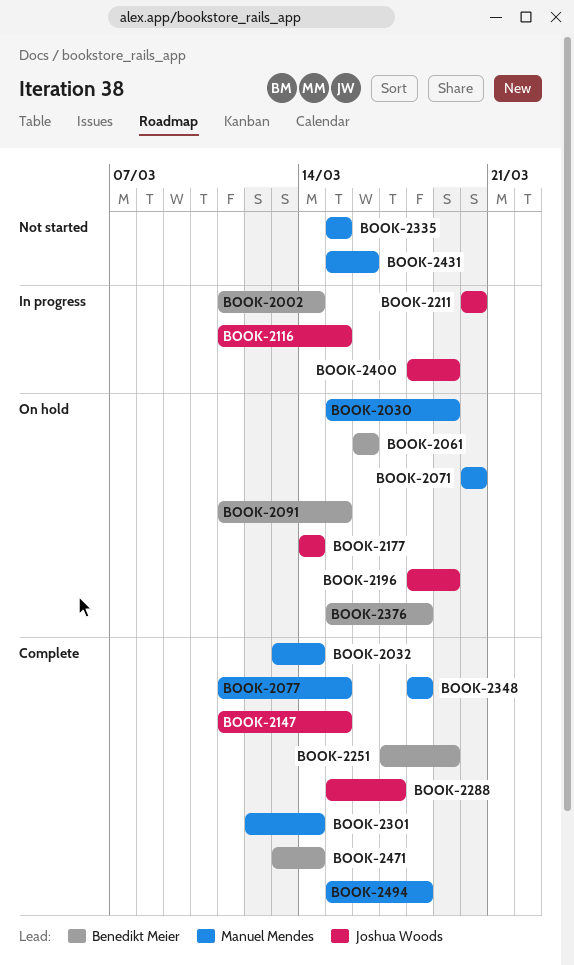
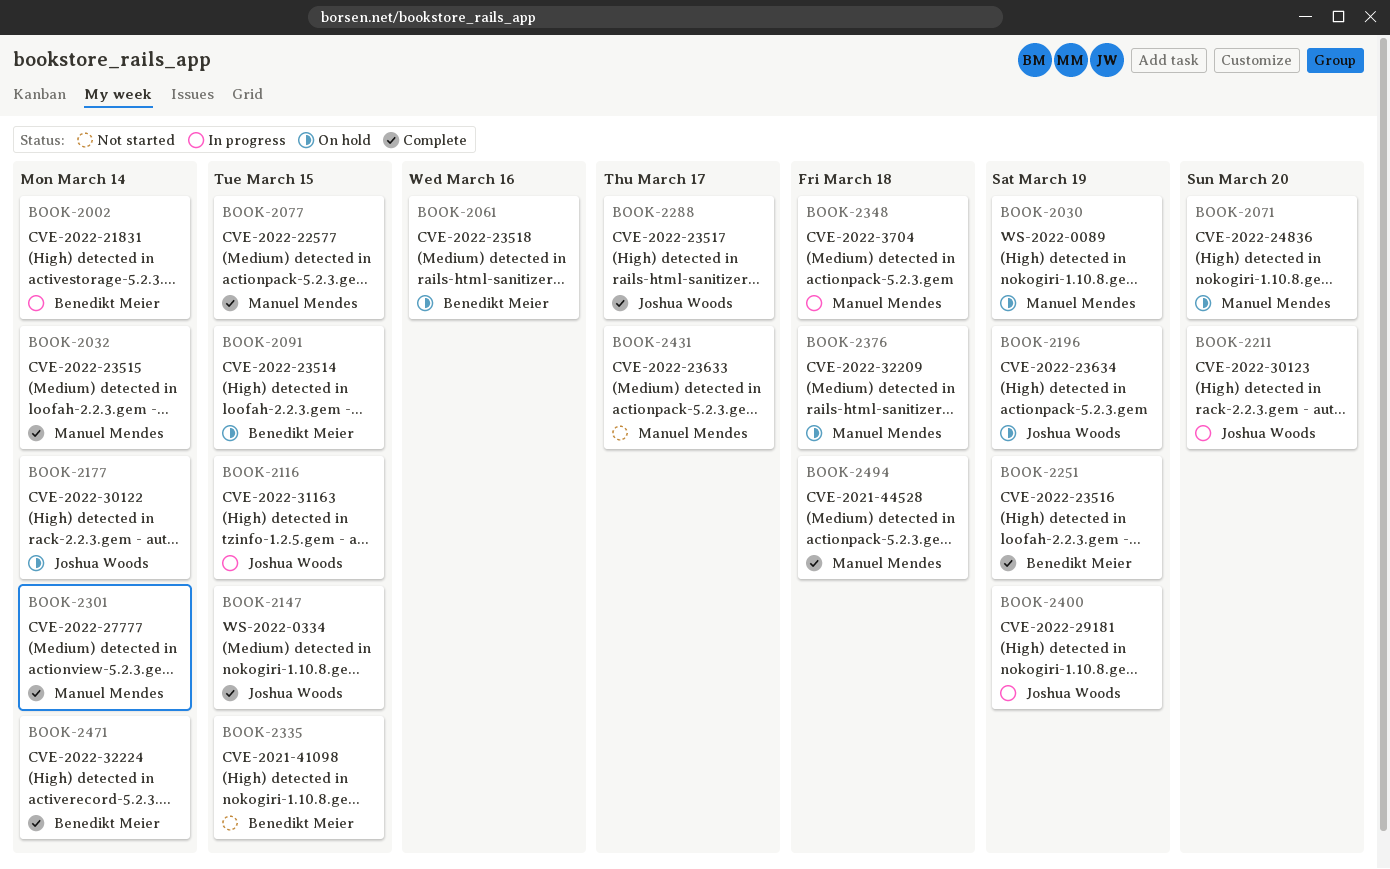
BOOK-2335, owner: Manuel Mendes -> Benedikt Meier
BOOK-2348, status: Complete -> In progress
BOOK-2376, owner: Benedikt Meier -> Manuel Mendes
BOOK-2431, due: Mar 16 -> Mar 17

